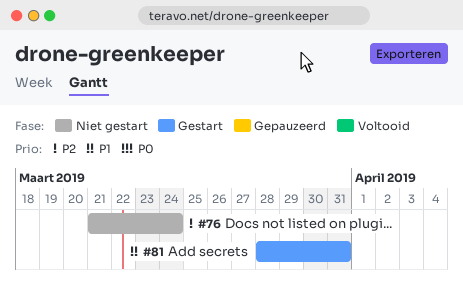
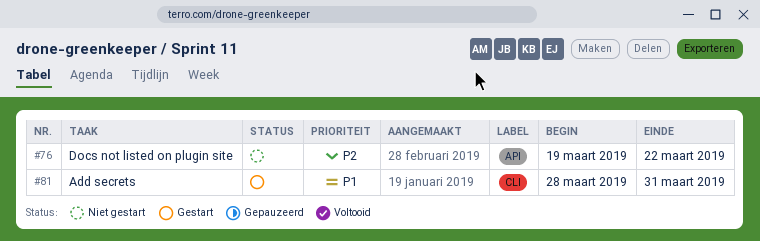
#76, start: Mar 21 -> Mar 19
#76, due: Mar 24 -> Mar 22

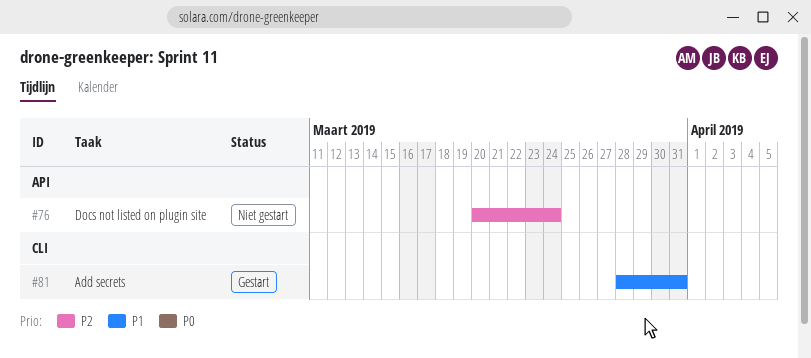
#76, start: Mar 19 -> Mar 20
#76, due: Mar 22 -> Mar 24

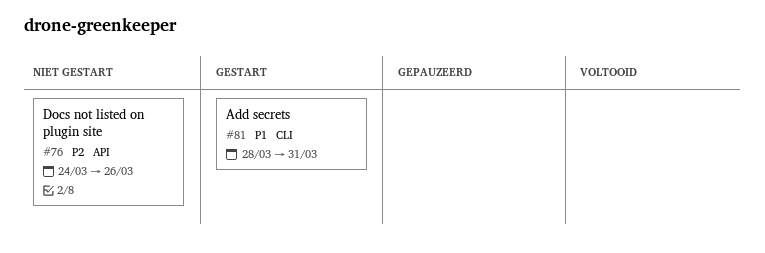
#76, start: Mar 20 -> Mar 24
#76, due: Mar 24 -> Mar 26

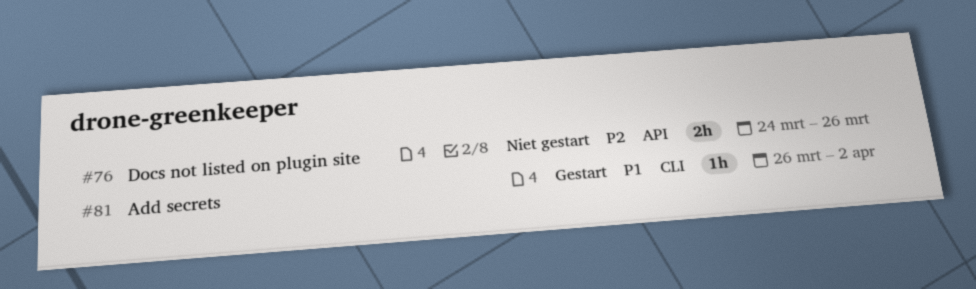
#81, start: Mar 28 -> Mar 26
#81, due: Mar 31 -> Apr 2

